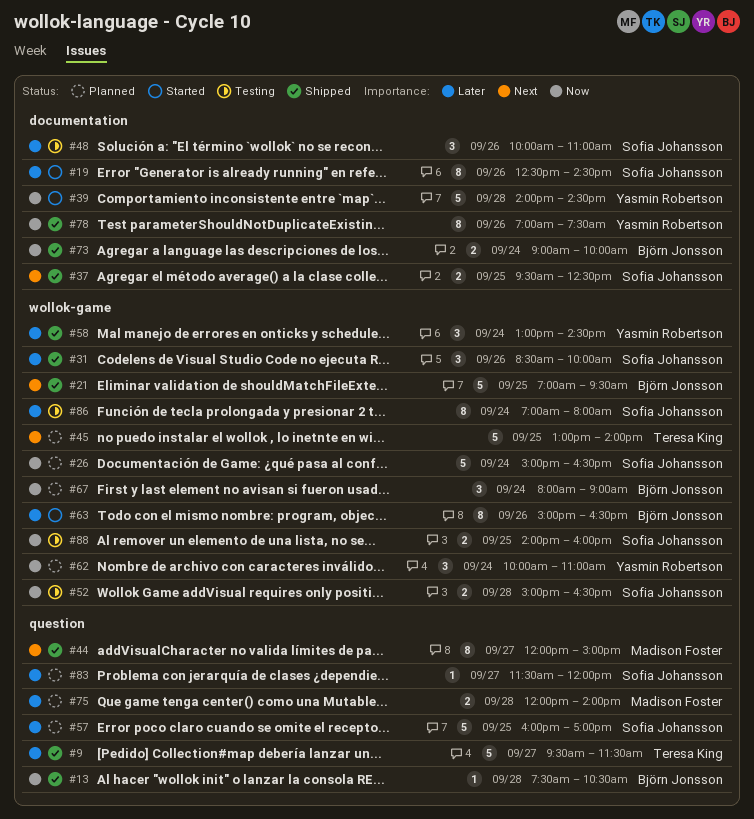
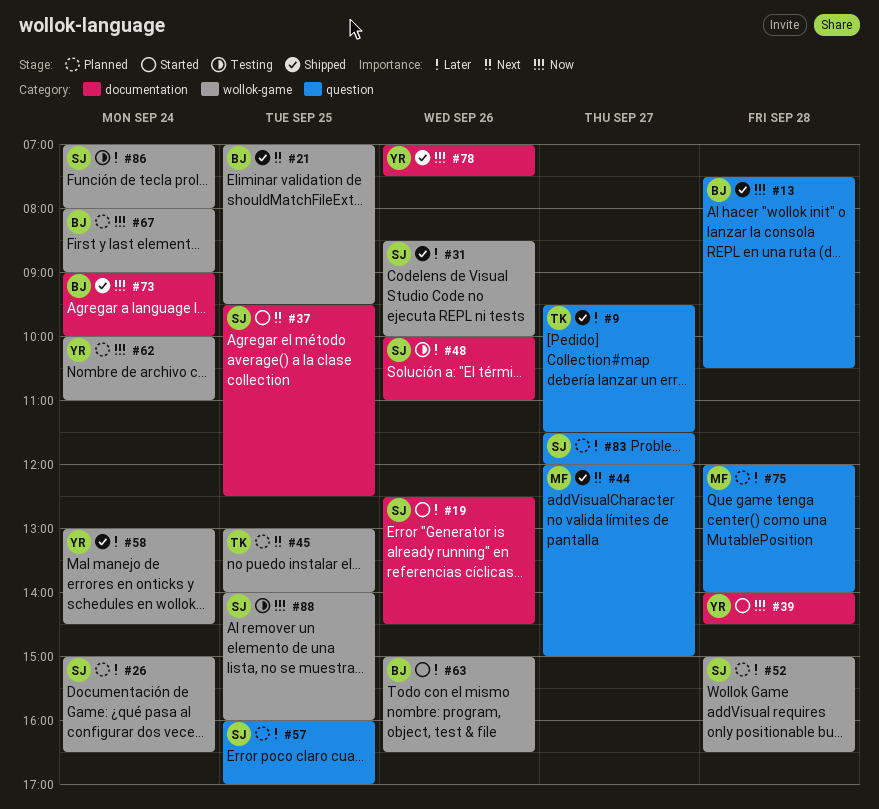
#26, priority: Now -> Later
#37, status: Shipped -> Started
#52, status: Testing -> Planned
#52, priority: Now -> Later

